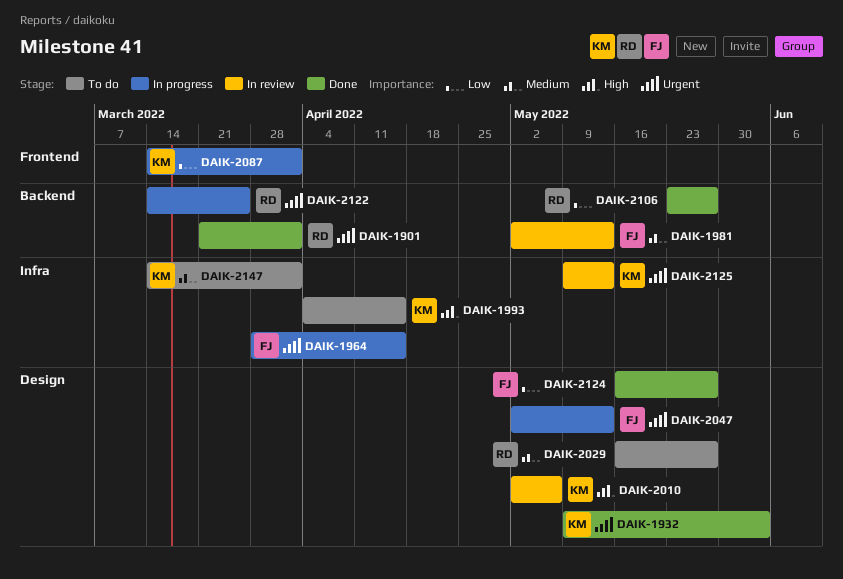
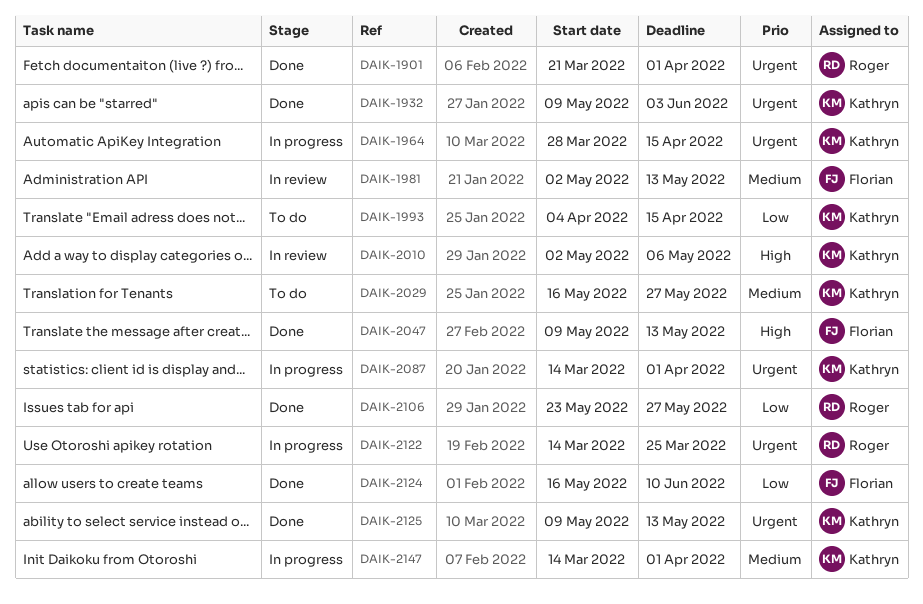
DAIK-1964, owner: Florian -> Kathryn
DAIK-1993, priority: High -> Low
DAIK-2029, owner: Roger -> Kathryn
DAIK-2047, status: In progress -> Done
DAIK-2047, priority: Urgent -> High
DAIK-2047, start: May 2 -> May 9
DAIK-2087, priority: Low -> Urgent
DAIK-2124, due: May 27 -> Jun 10
DAIK-2125, status: In review -> Done
DAIK-2147, status: To do -> In progress

